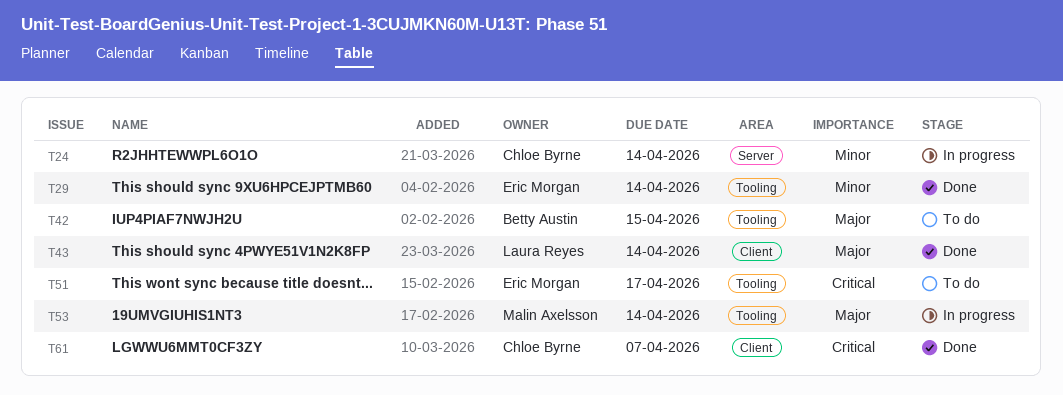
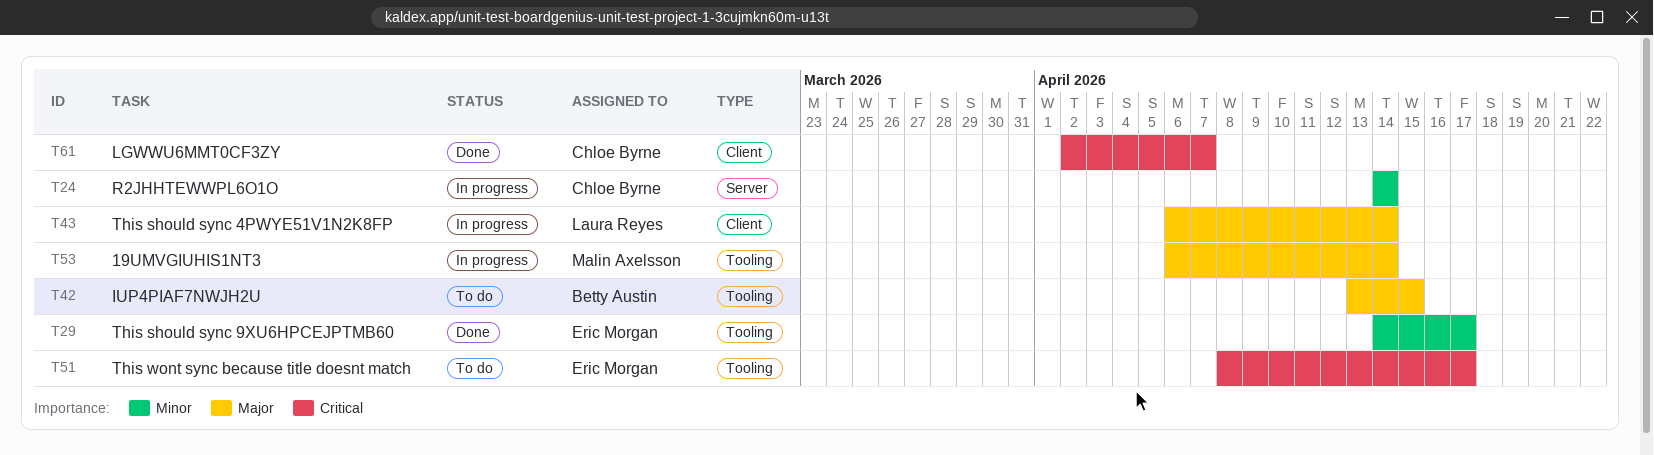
T29, due: Apr 14 -> Apr 17
T43, status: Done -> In progress

